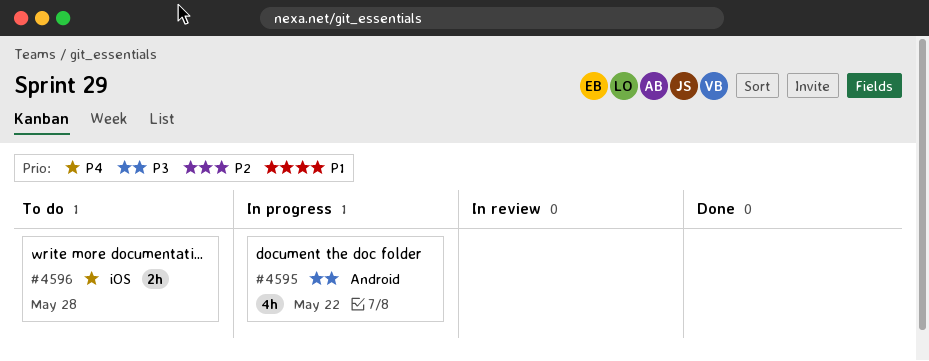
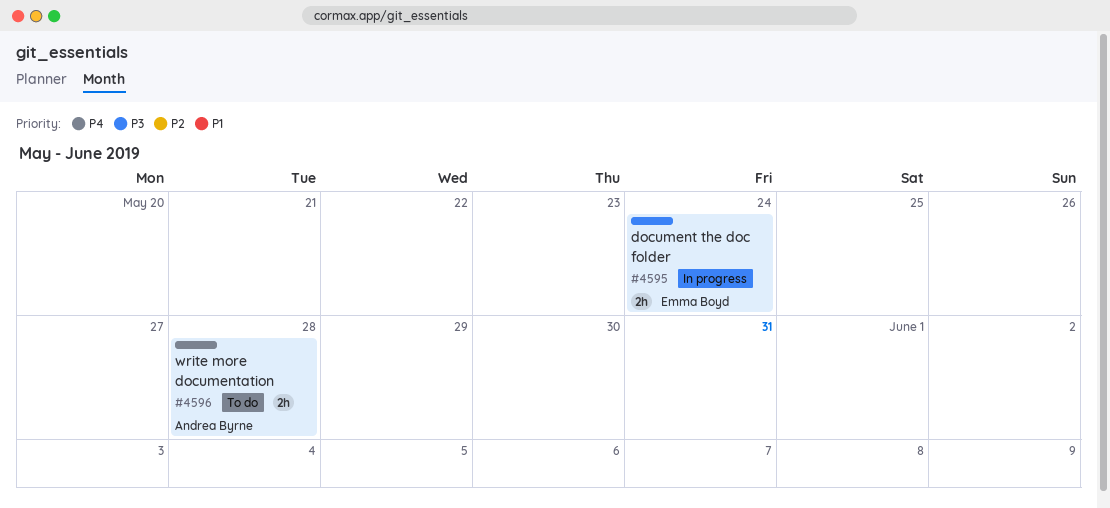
#4595, estimate: 4h -> 2h
#4595, due: May 22 -> May 24

